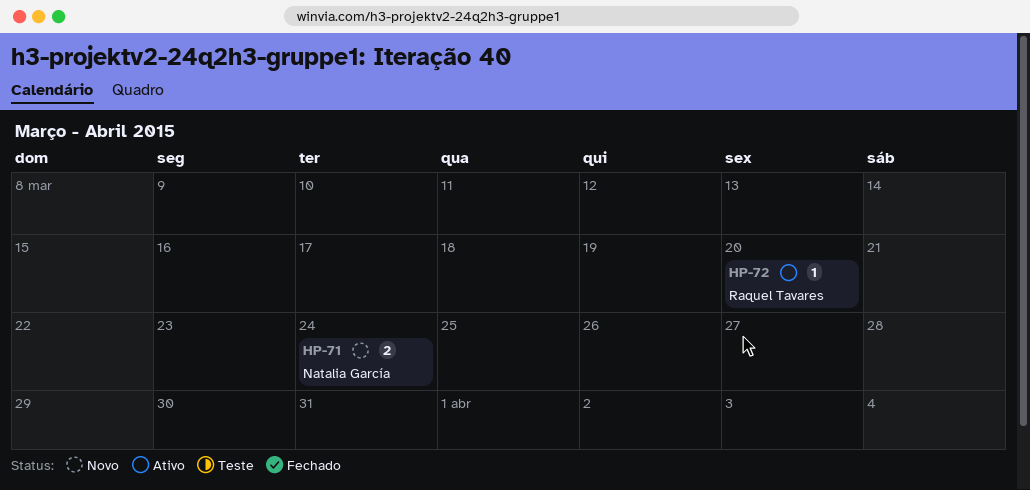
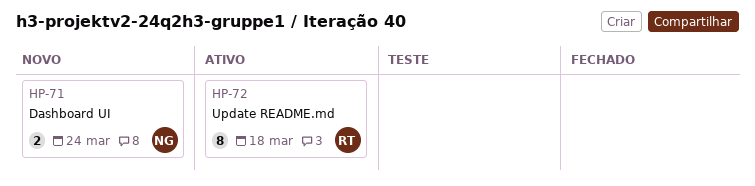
HP-72, estimate: 1 -> 8
HP-72, due: Mar 20 -> Mar 18

